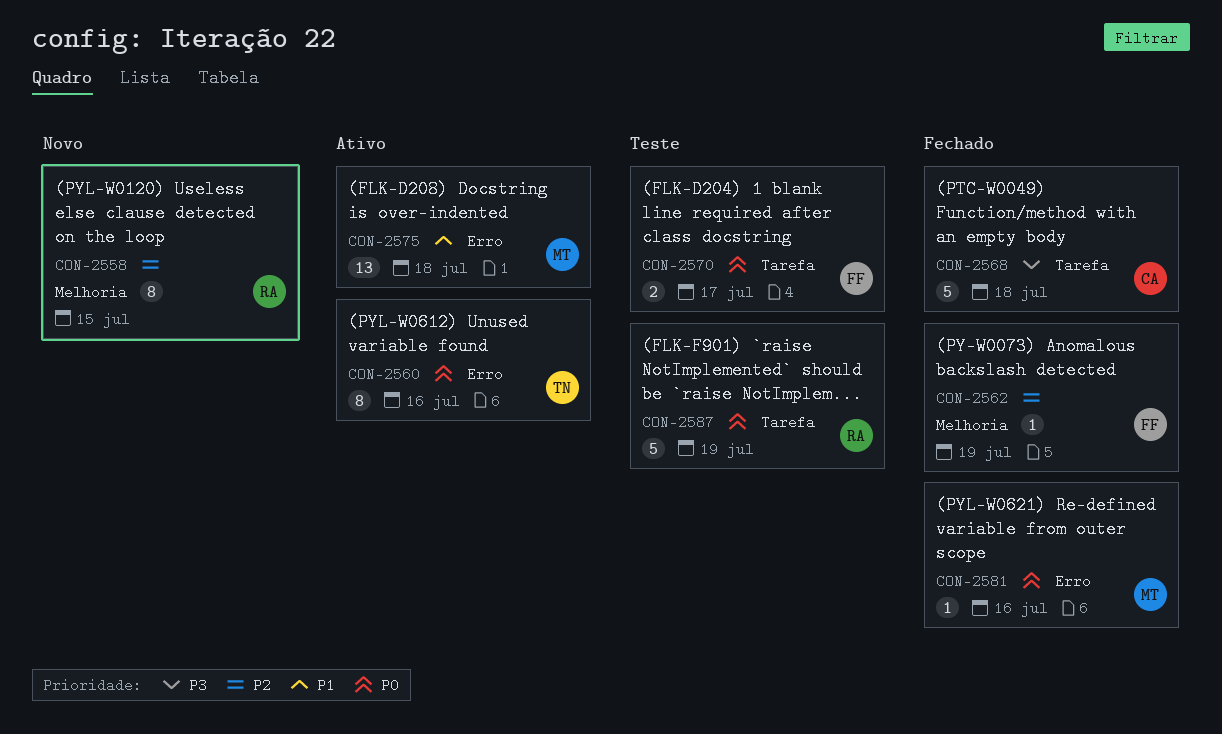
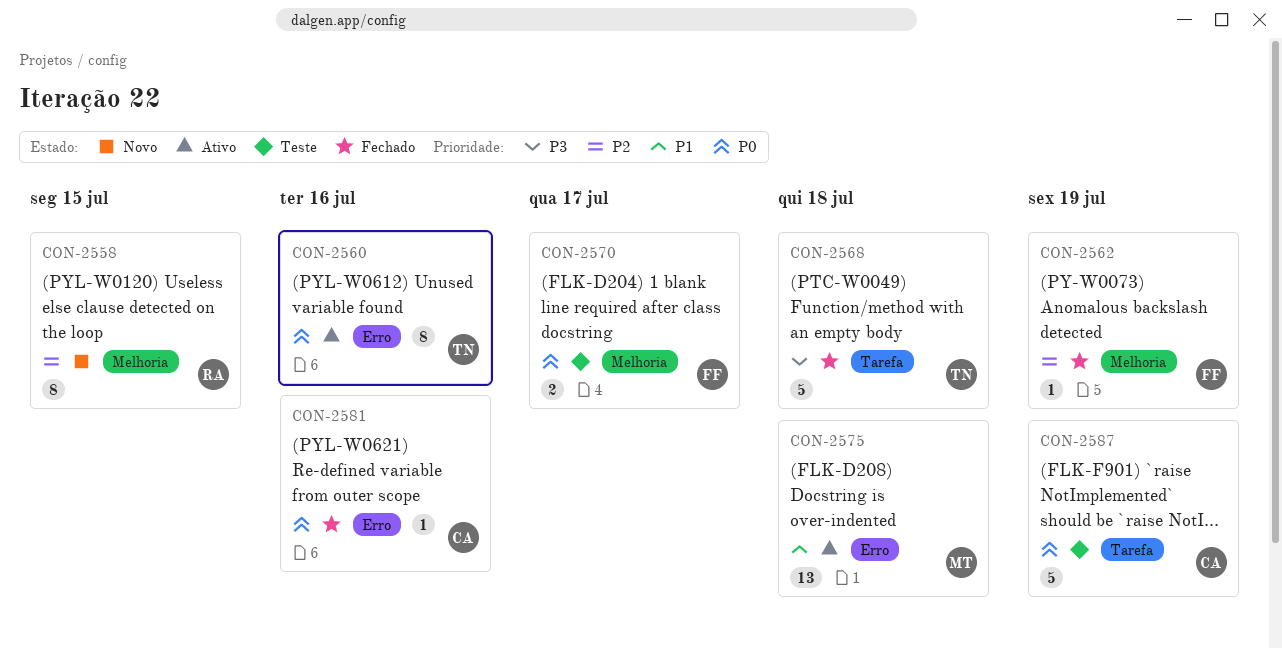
CON-2568, owner: CA -> TN
CON-2570, label: Tarefa -> Melhoria
CON-2581, owner: MT -> CA
CON-2587, owner: RA -> CA

